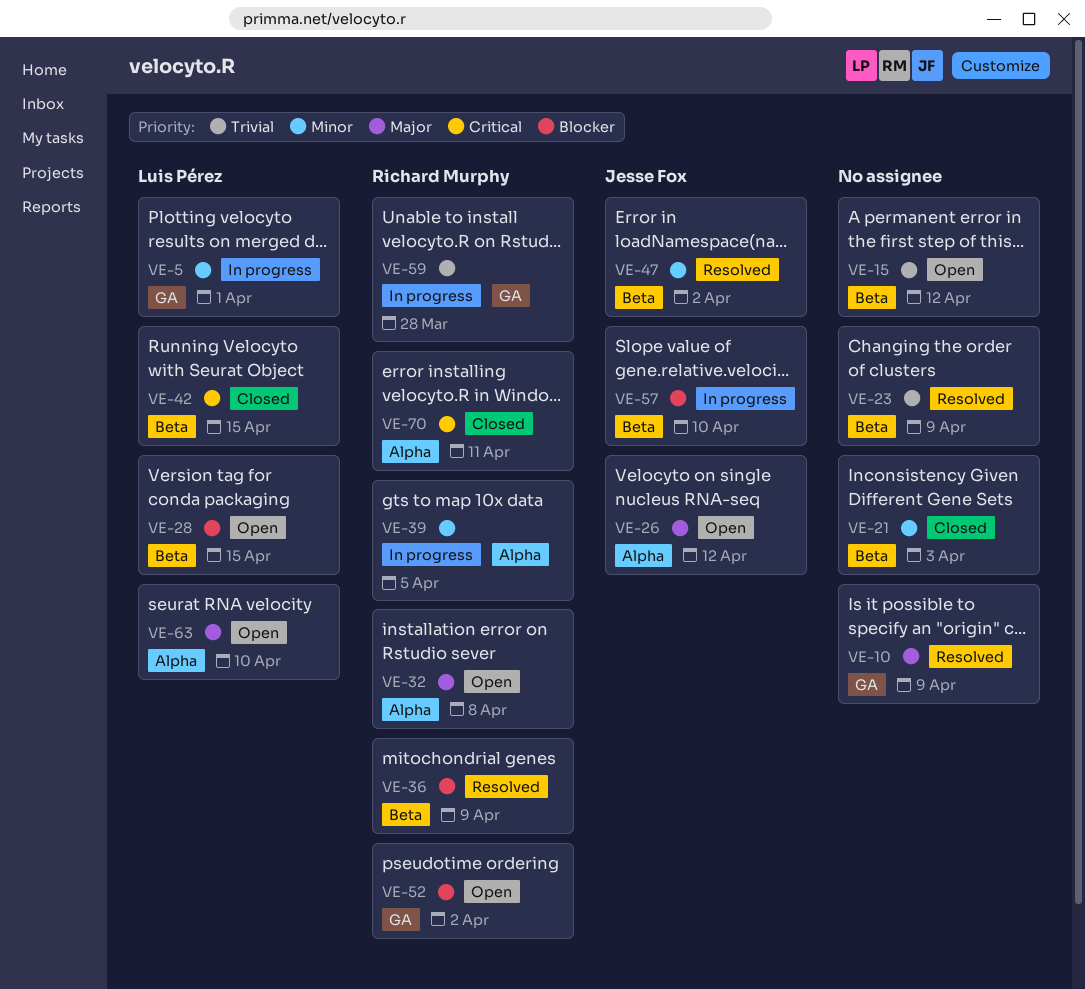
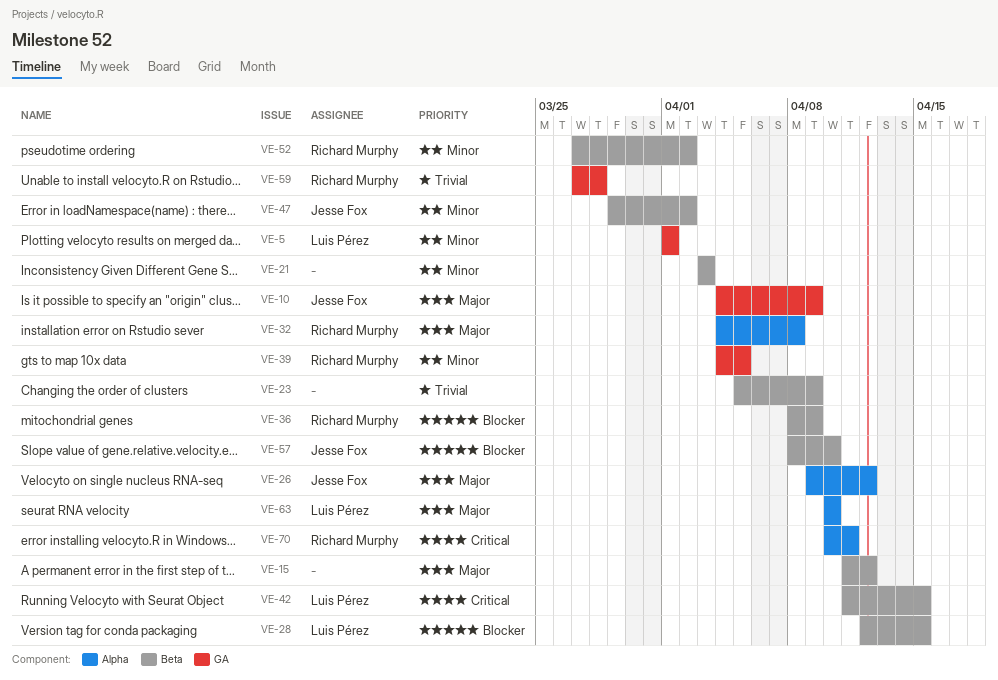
VE-10, owner: none -> Jesse Fox
VE-15, priority: Trivial -> Major
VE-39, label: Alpha -> GA
VE-52, priority: Blocker -> Minor
VE-52, label: GA -> Beta

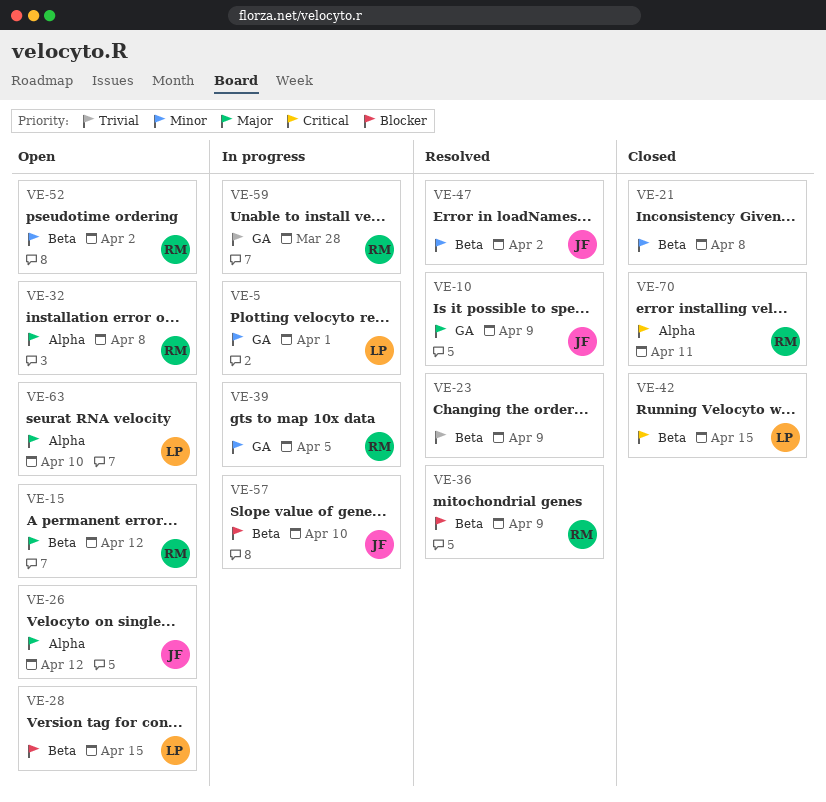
VE-15, owner: none -> Richard Murphy
VE-21, due: Apr 3 -> Apr 8

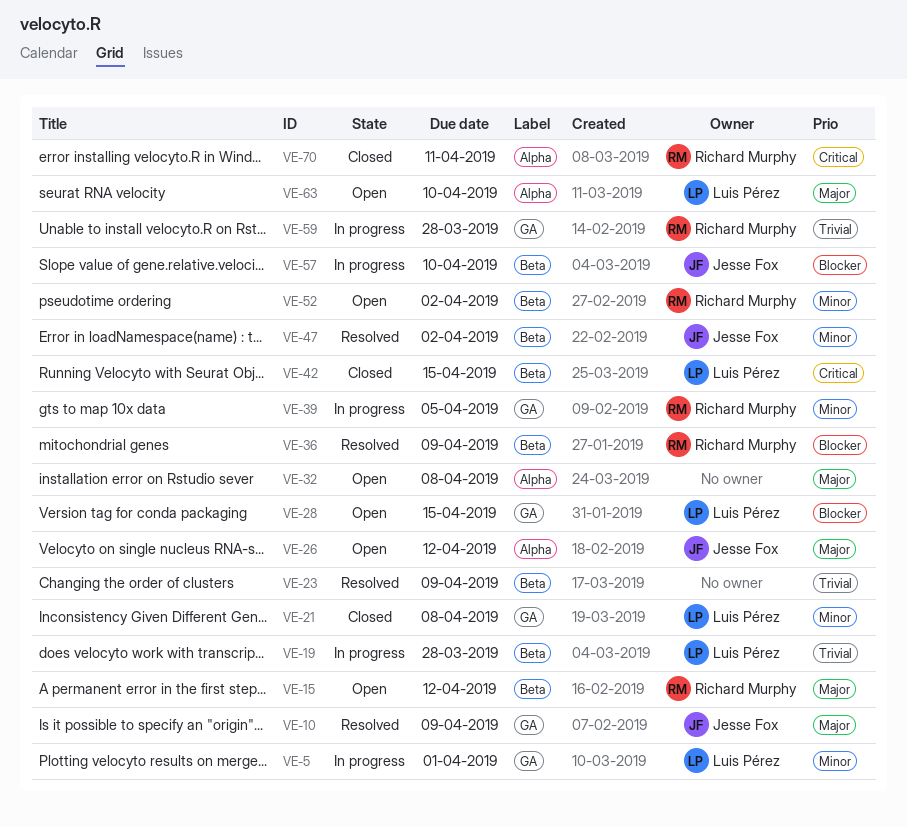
VE-19: none -> present
VE-21, owner: none -> Luis Pérez
VE-21, label: Beta -> GA
VE-28, label: Beta -> GA
VE-32, owner: Richard Murphy -> none

